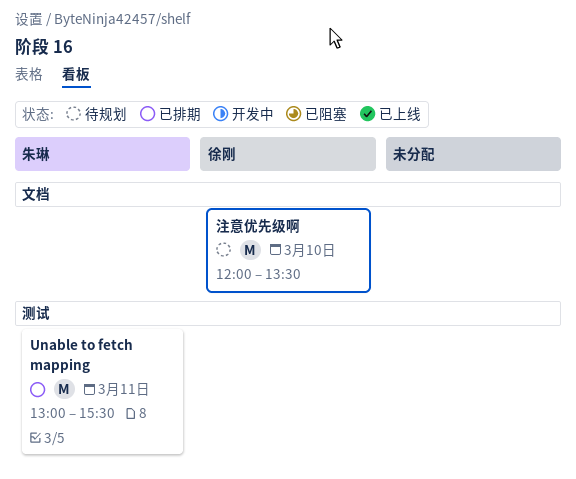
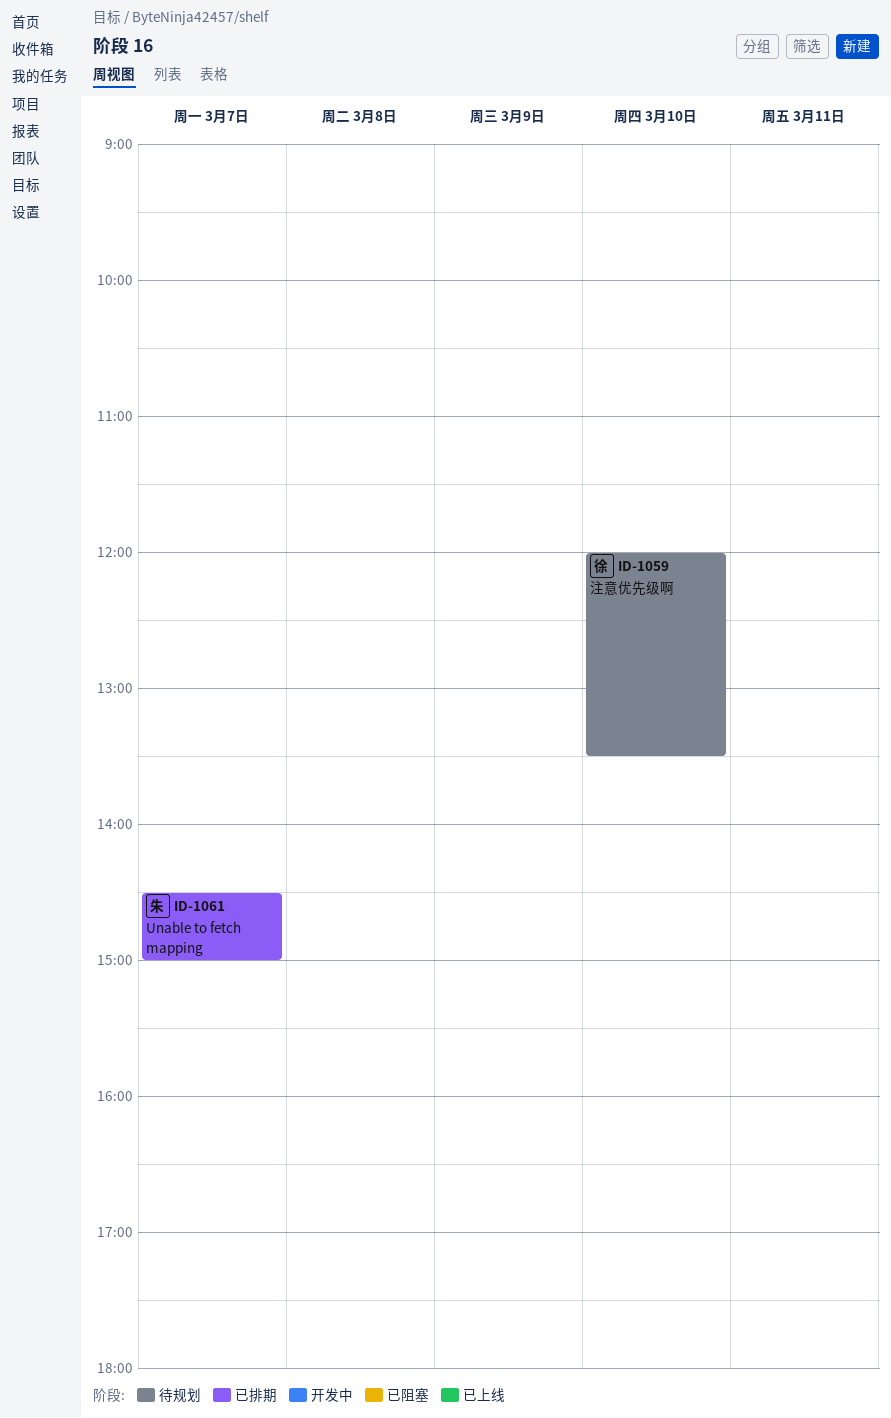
Unable to fetch mapping, day: Mar 11 -> Mar 7
Unable to fetch mapping, begins: 13:00 -> 14:30
Unable to fetch mapping, ends: 15:30 -> 15:00

